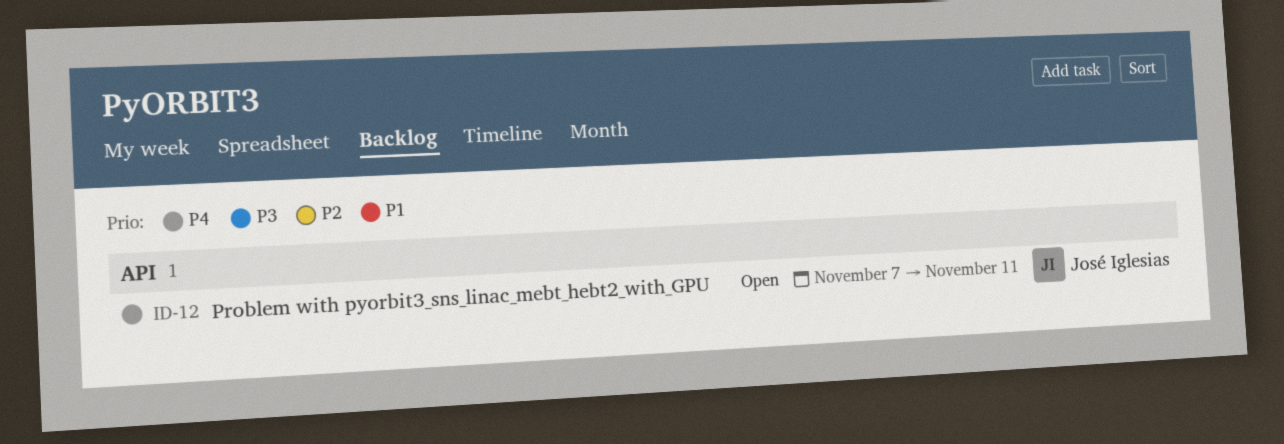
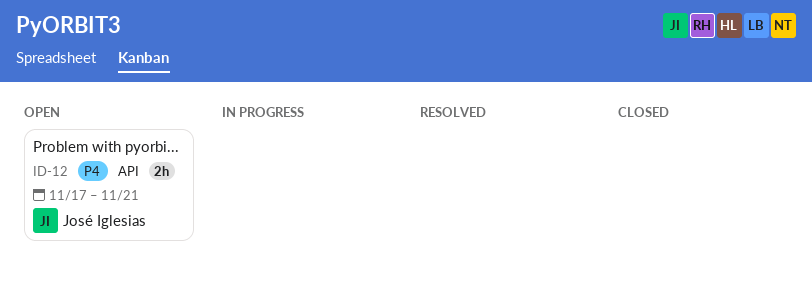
ID-12, start: Nov 7 -> Nov 17
ID-12, due: Nov 11 -> Nov 21

